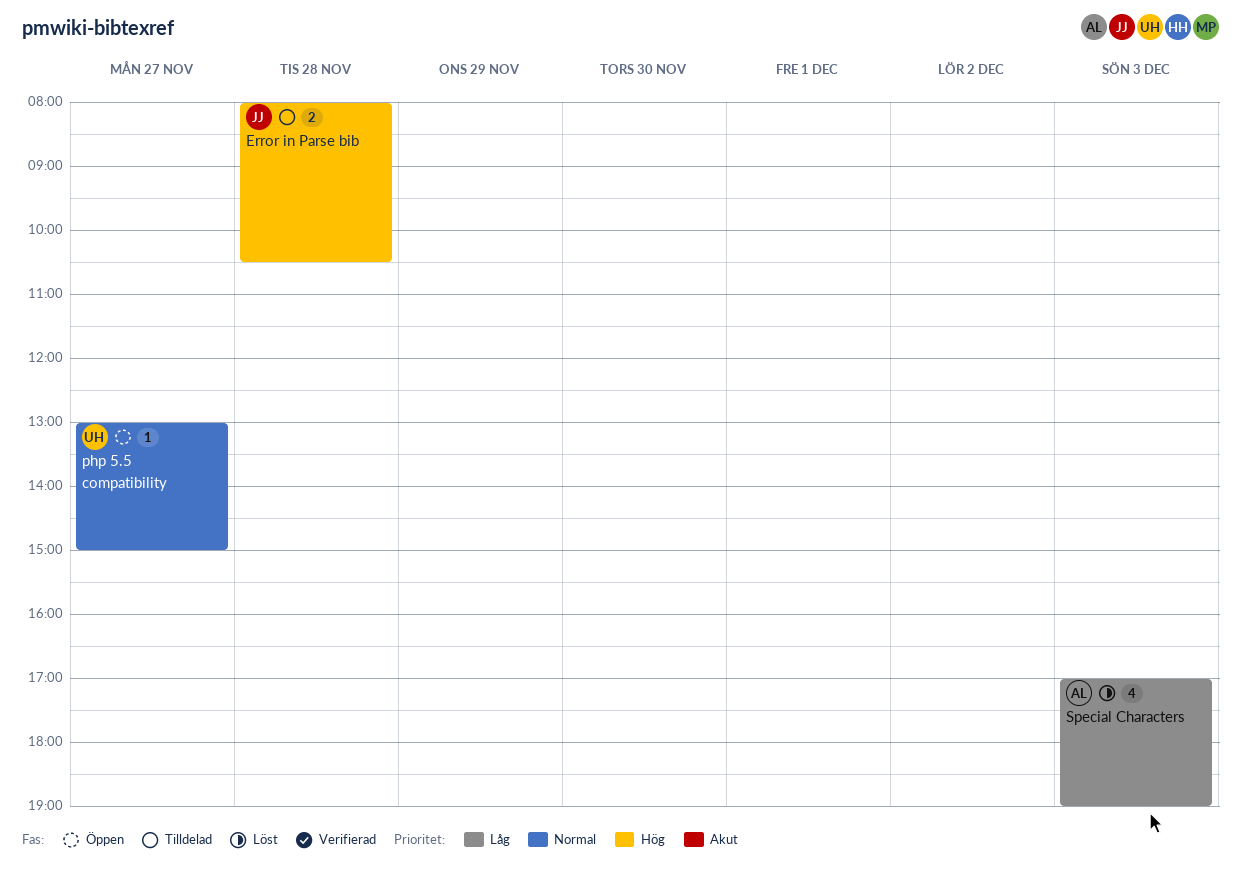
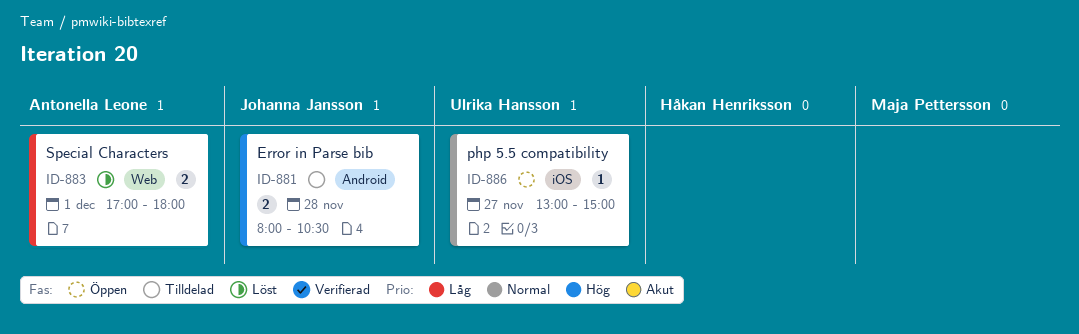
Special Characters, estimate: 4 -> 2
Special Characters, day: Dec 3 -> Dec 1
Special Characters, ends: 19:00 -> 18:00

